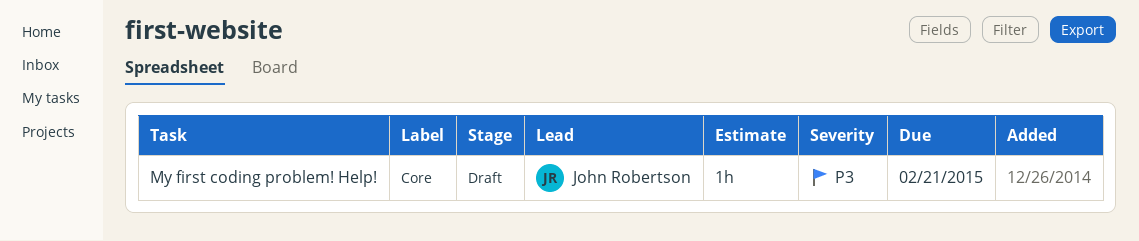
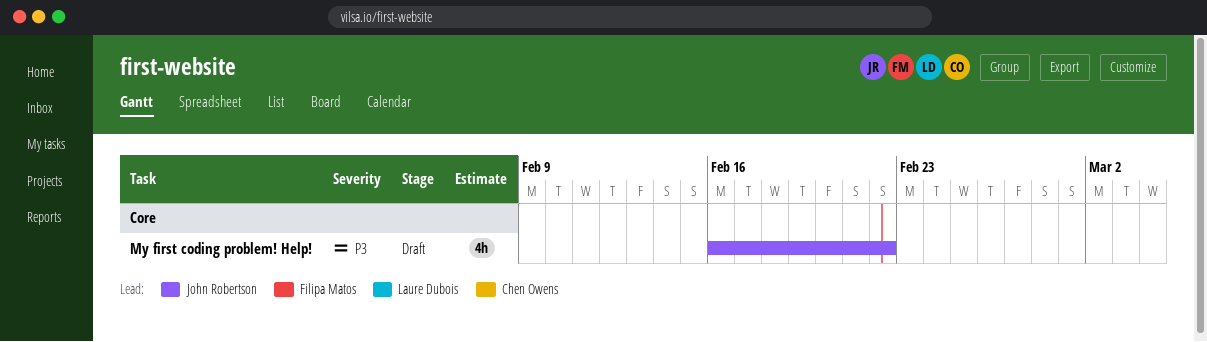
My first coding problem! Help!, estimate: 1h -> 4h
My first coding problem! Help!, due: Feb 21 -> Feb 22

